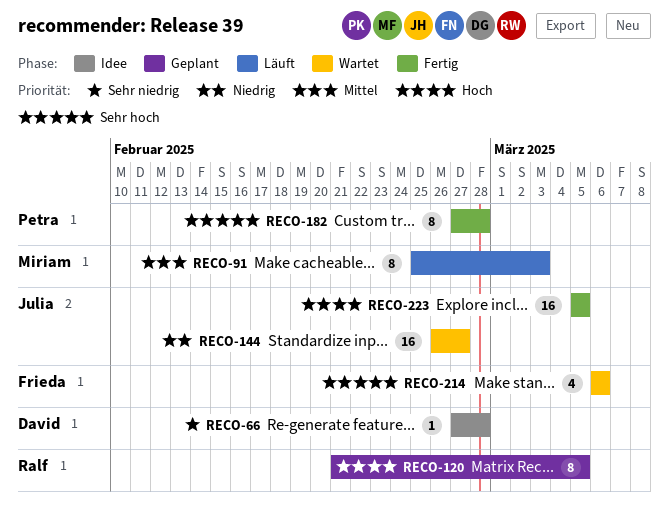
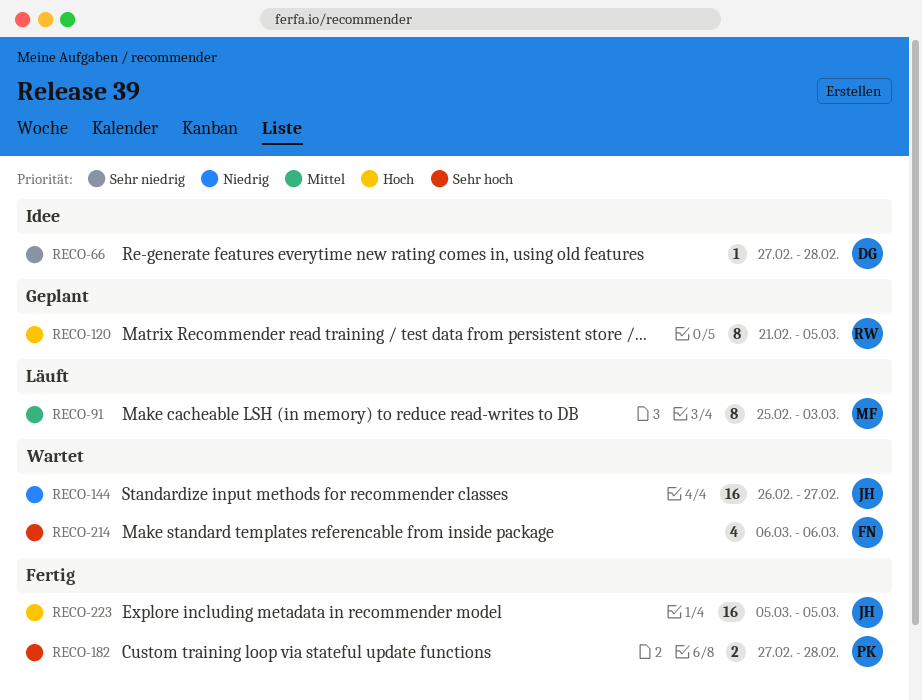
RECO-182, estimate: 8 -> 2

